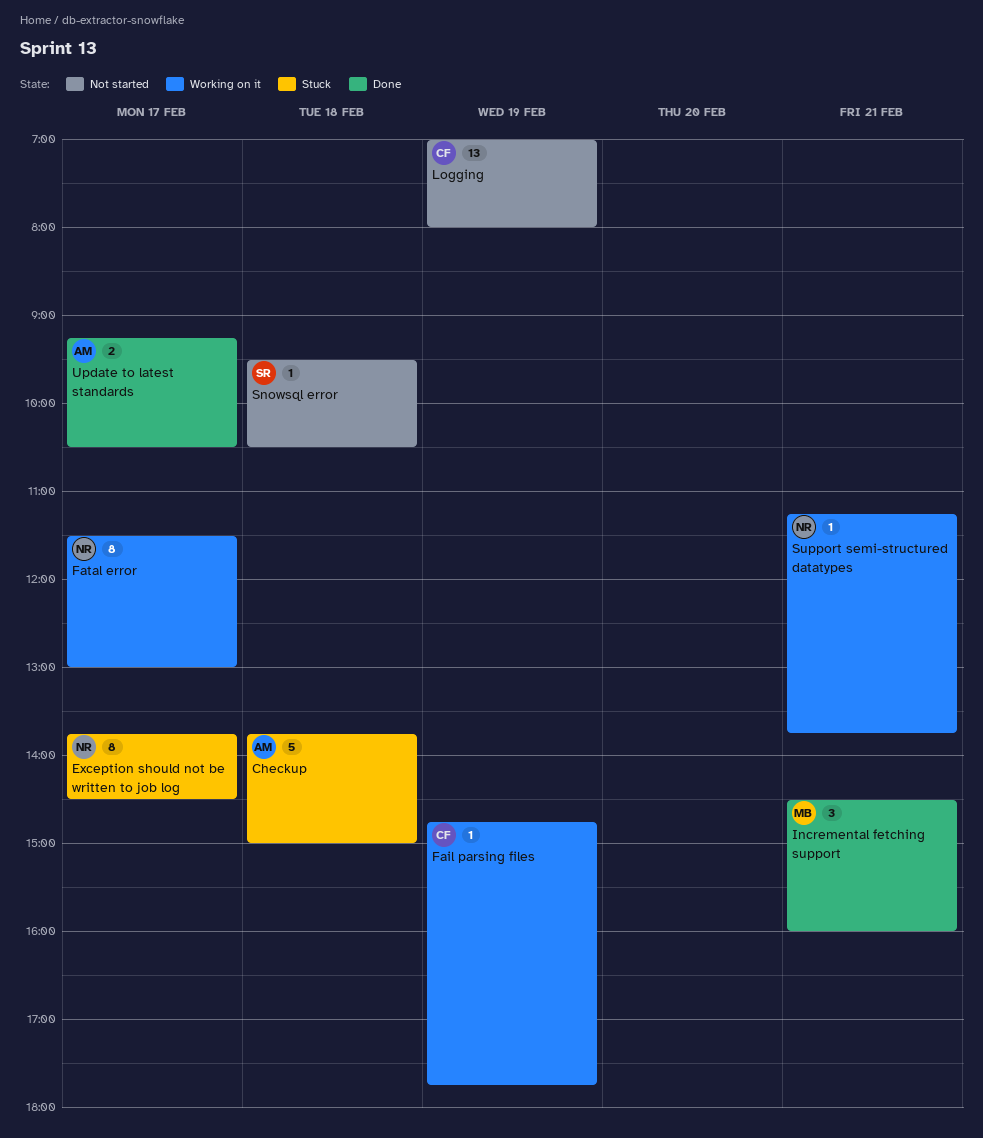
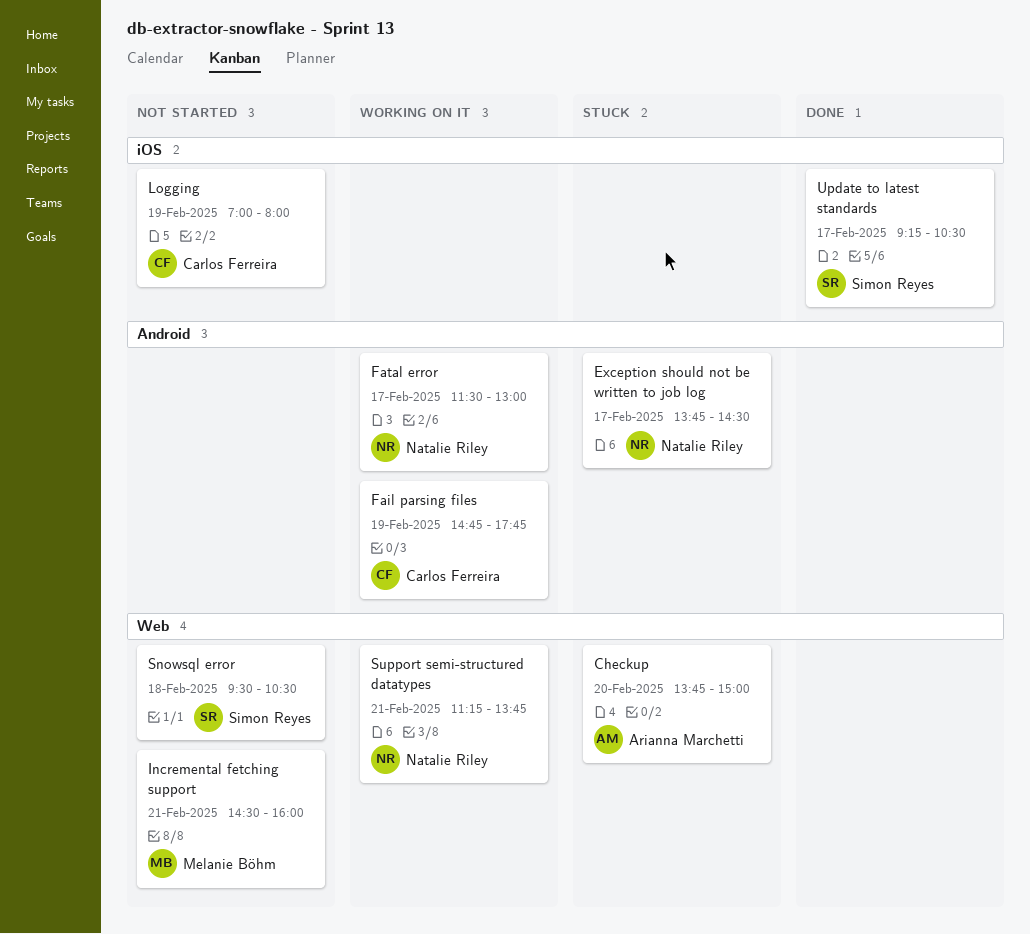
Checkup, day: Feb 18 -> Feb 20
Incremental fetching support, status: Done -> Not started
Update to latest standards, owner: Arianna Marchetti -> Simon Reyes

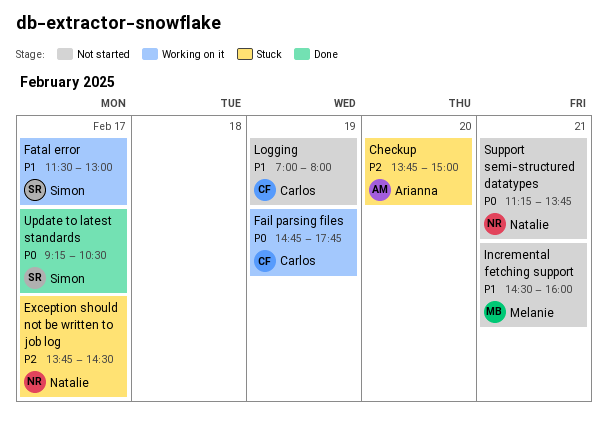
Fatal error, owner: Natalie Riley -> Simon Reyes
Snowsql error: present -> none
Support semi-structured datatypes, status: Working on it -> Not started

